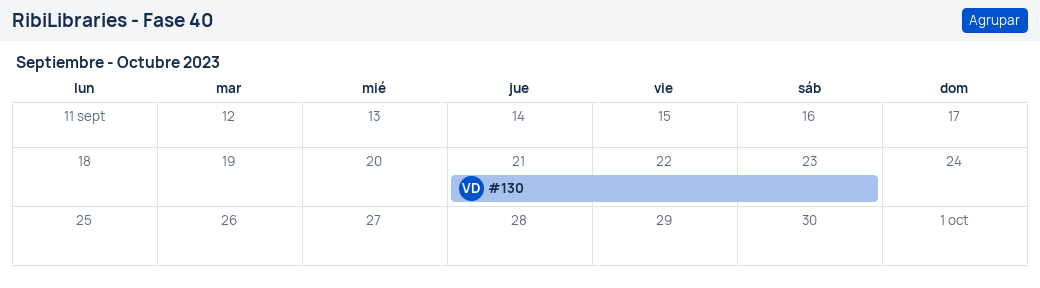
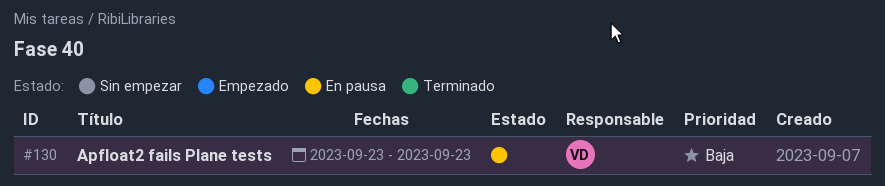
#130, start: Sep 21 -> Sep 23

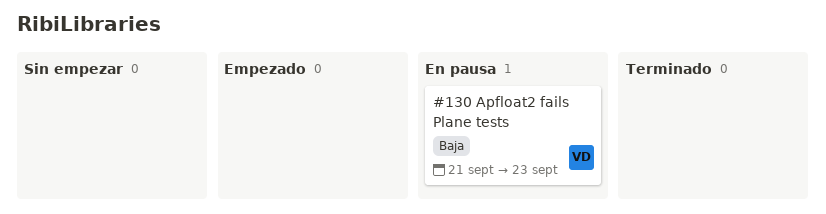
#130, start: Sep 23 -> Sep 21

